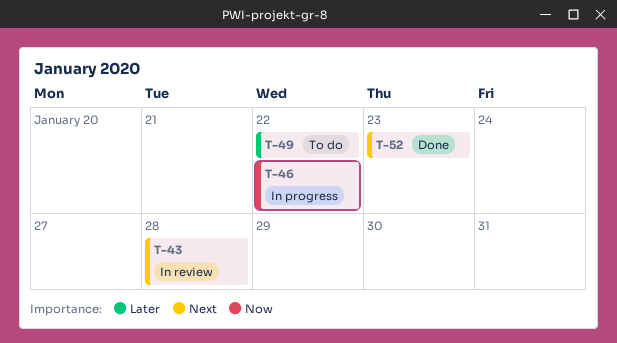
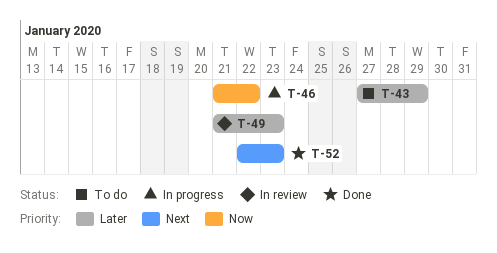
T-43, status: In review -> To do
T-43, priority: Next -> Later
T-43, due: Jan 28 -> Jan 29
T-49, status: To do -> In review
T-49, due: Jan 22 -> Jan 23

